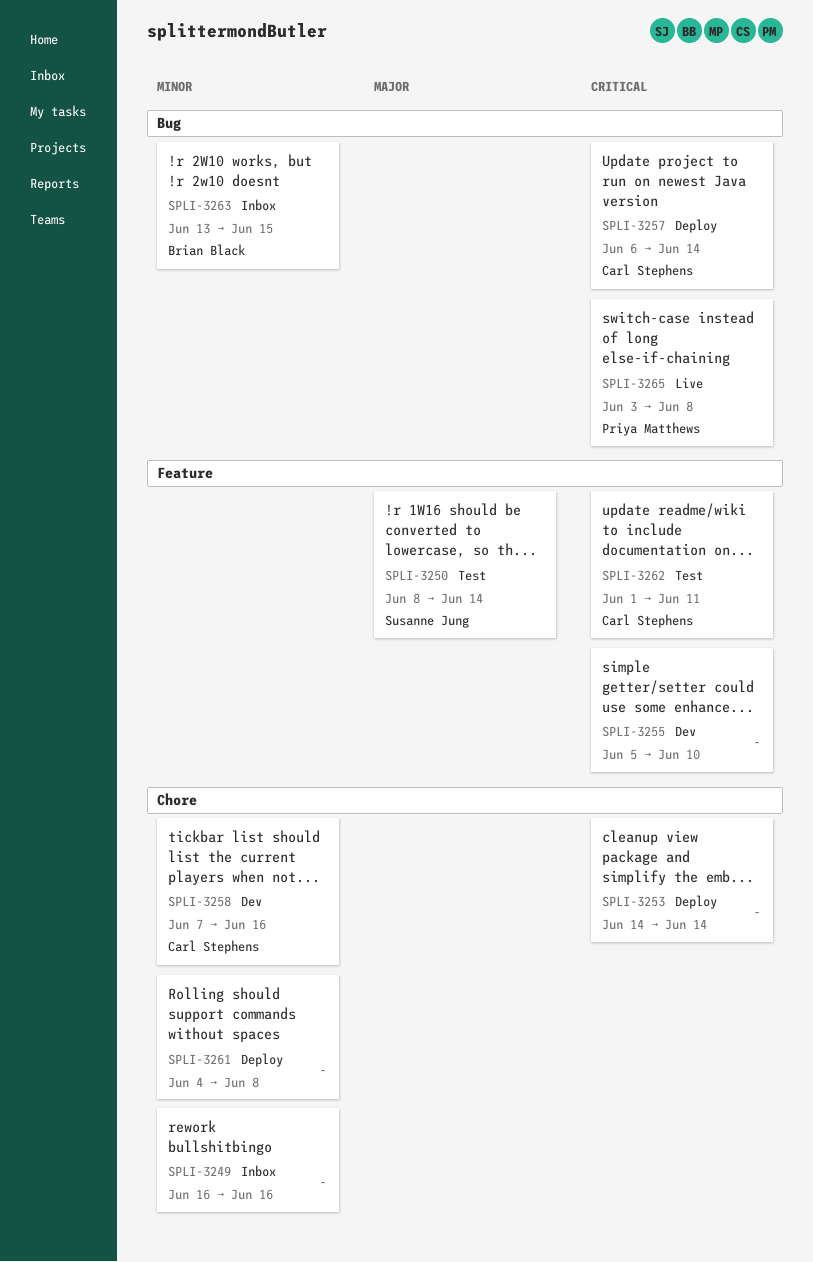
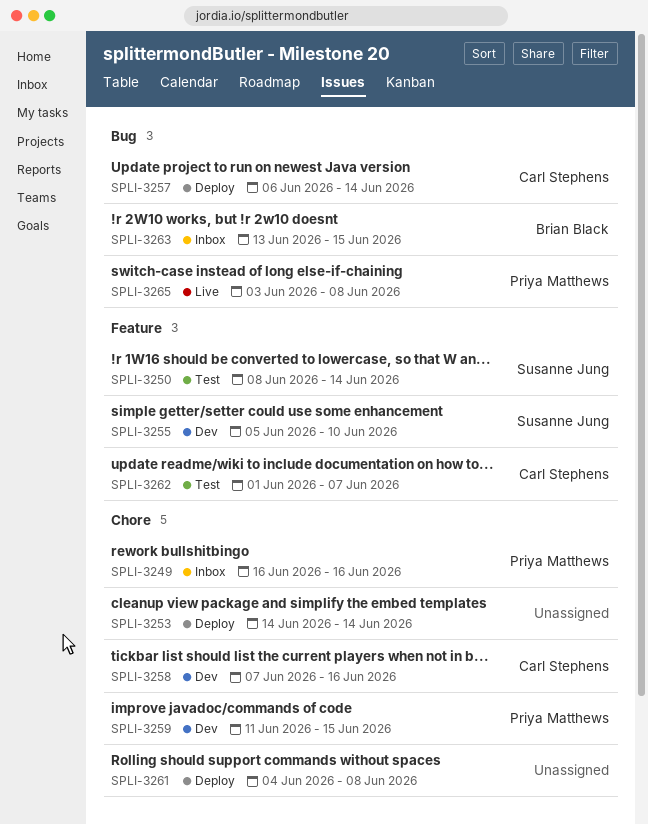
SPLI-3249, owner: none -> Priya Matthews
SPLI-3255, owner: none -> Susanne Jung
SPLI-3259: none -> present
SPLI-3262, due: Jun 11 -> Jun 7

